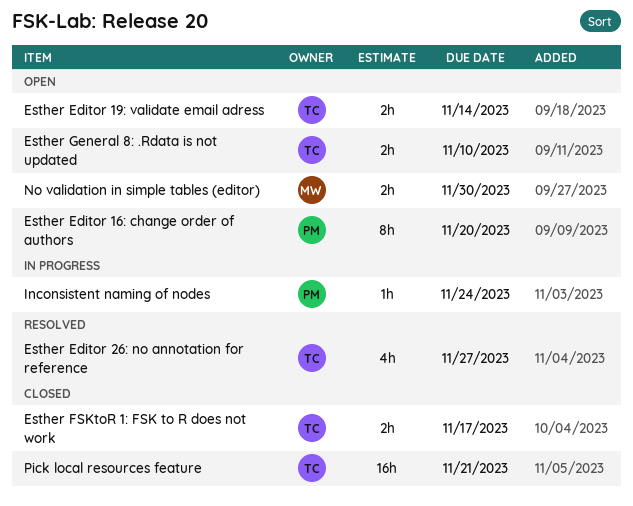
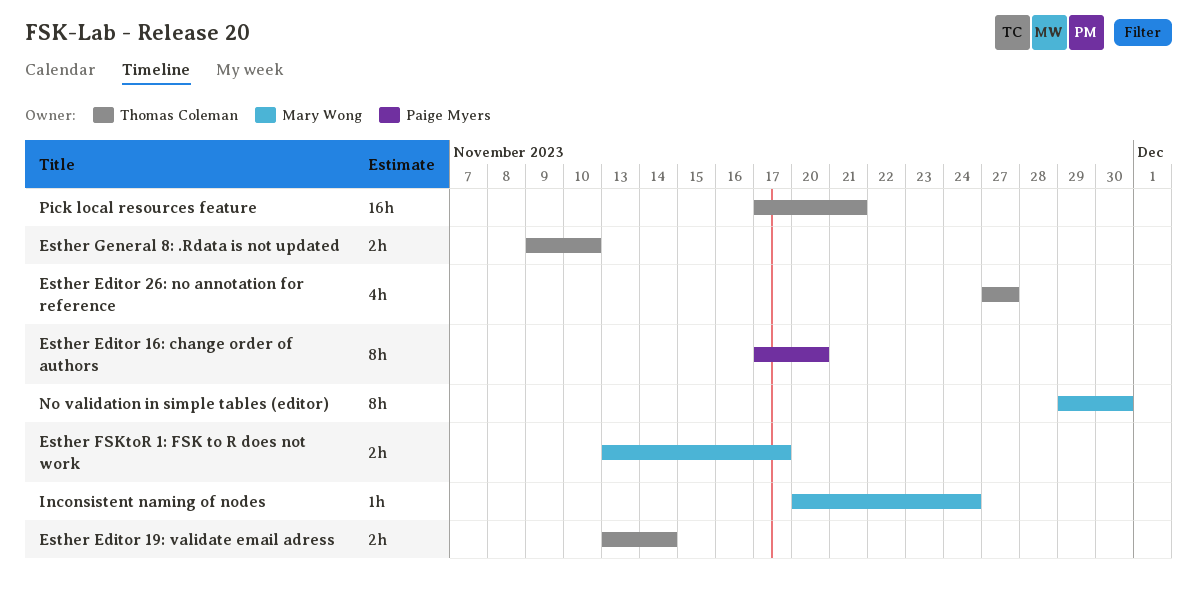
Esther FSKtoR 1: FSK to R does not work, owner: Thomas Coleman -> Mary Wong
Inconsistent naming of nodes, owner: Paige Myers -> Mary Wong
No validation in simple tables (editor), estimate: 2h -> 8h

